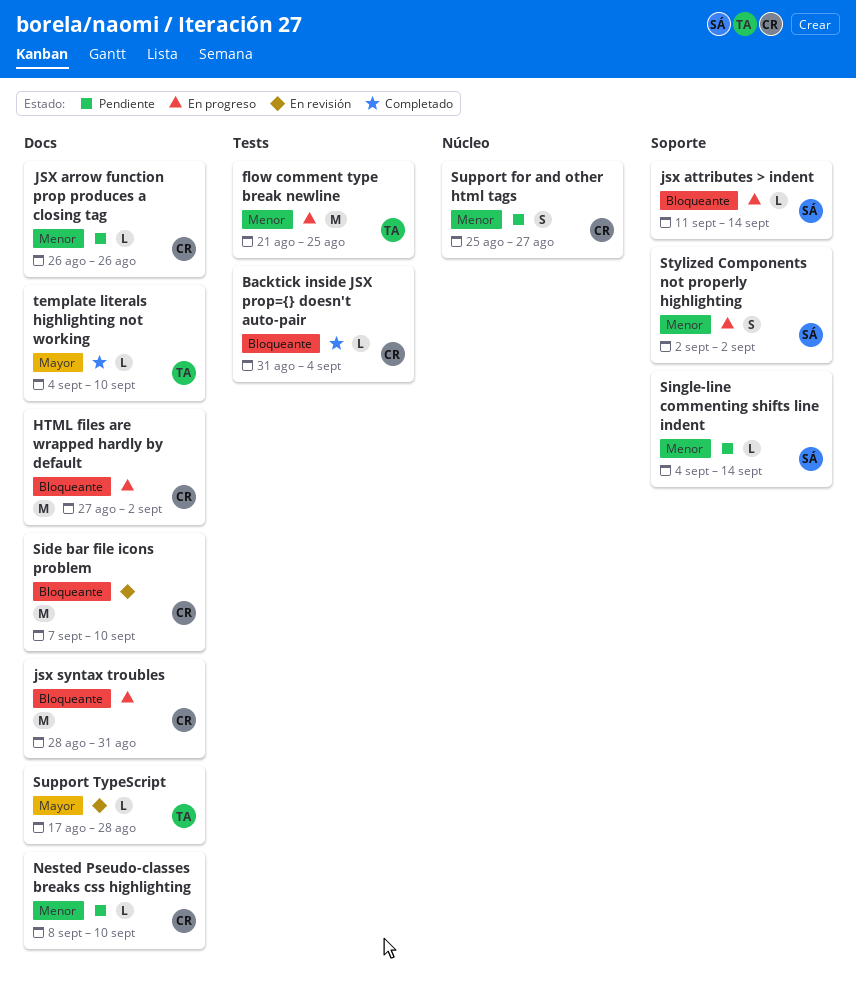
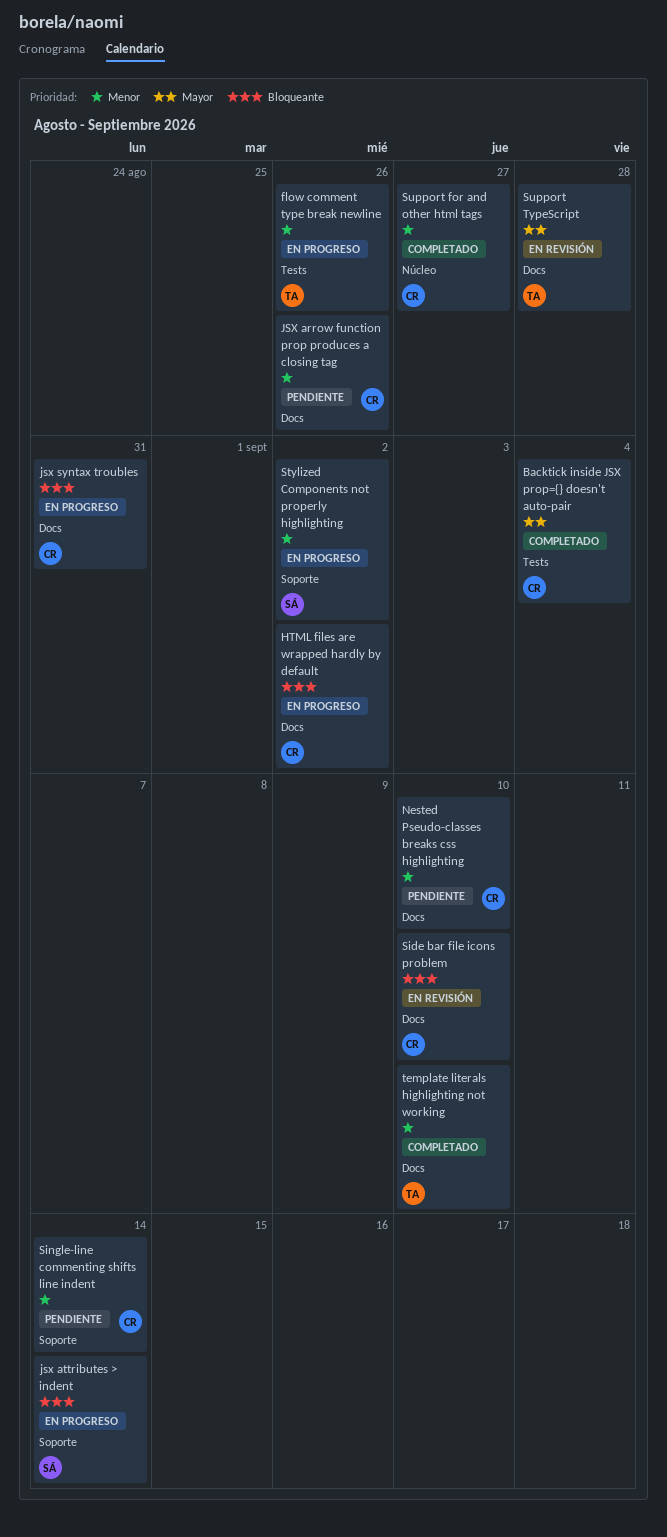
Backtick inside JSX prop={} doesn't auto-pair, priority: Bloqueante -> Mayor
flow comment type break newline, due: Aug 25 -> Aug 26
Single-line commenting shifts line indent, owner: SÁ -> CR
Support for and other html tags, status: Pendiente -> Completado
template literals highlighting not working, priority: Mayor -> Menor

